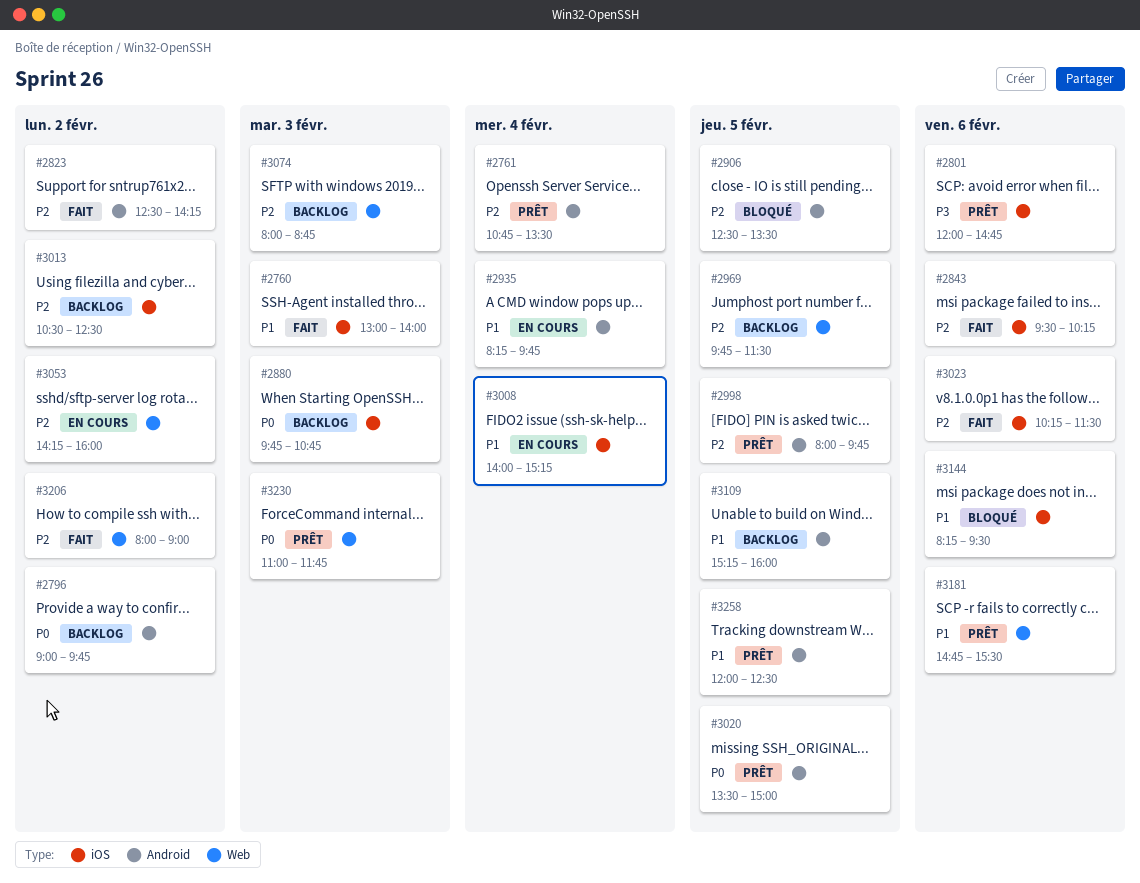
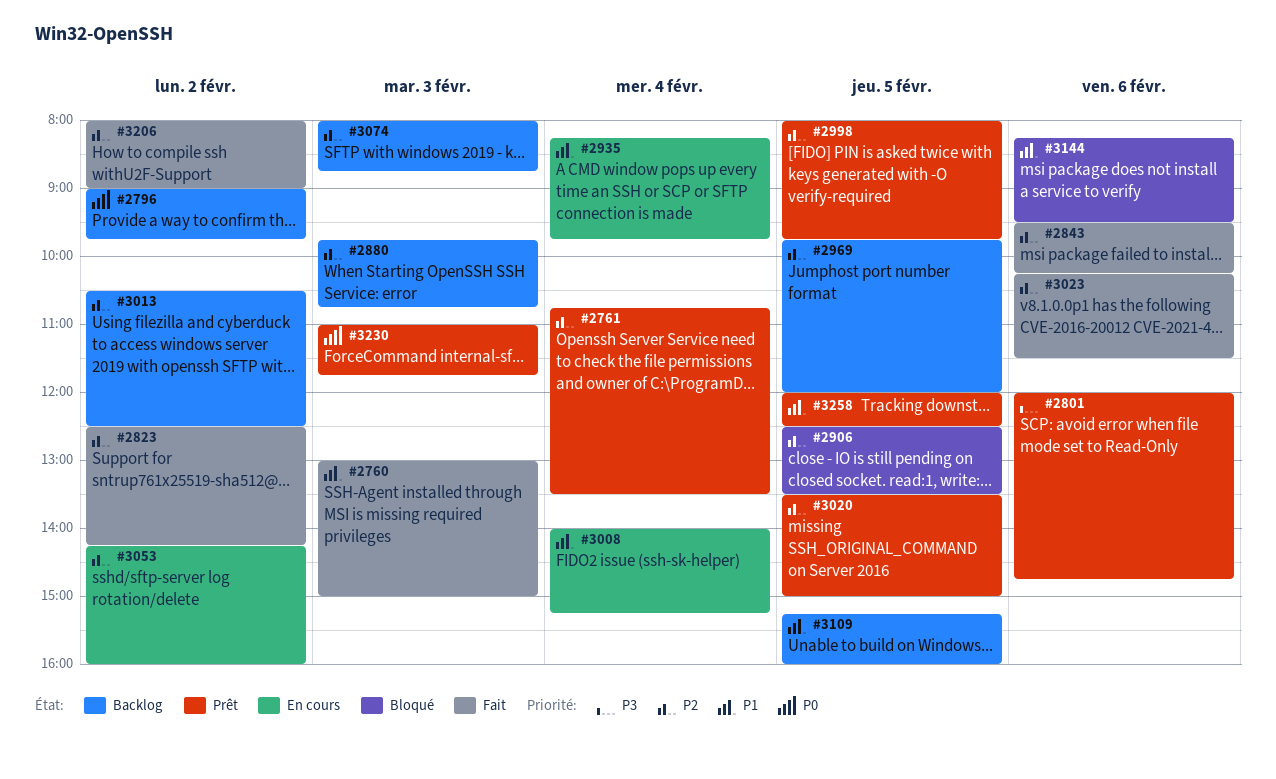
#2760, ends: 14:00 -> 15:00
#2880, priority: P0 -> P2
#2969, ends: 11:30 -> 12:00
#3020, priority: P0 -> P2
#3181: present -> none

